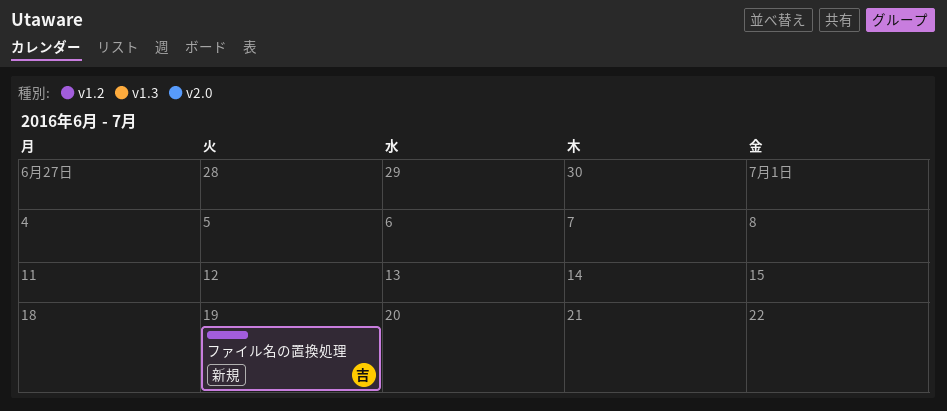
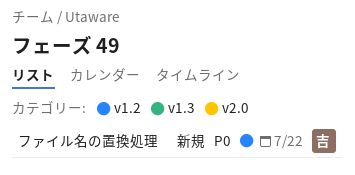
ファイル名の置換処理, due: Jul 19 -> Jul 22

